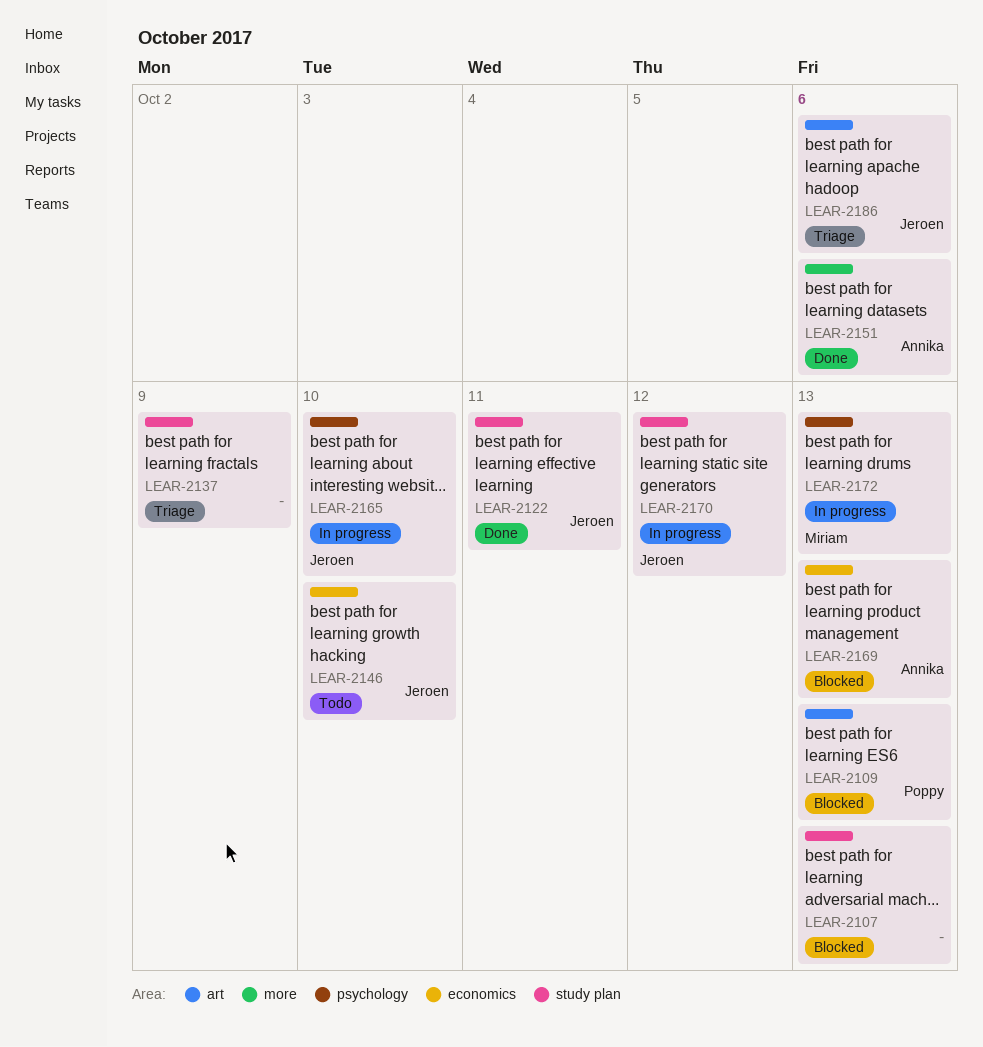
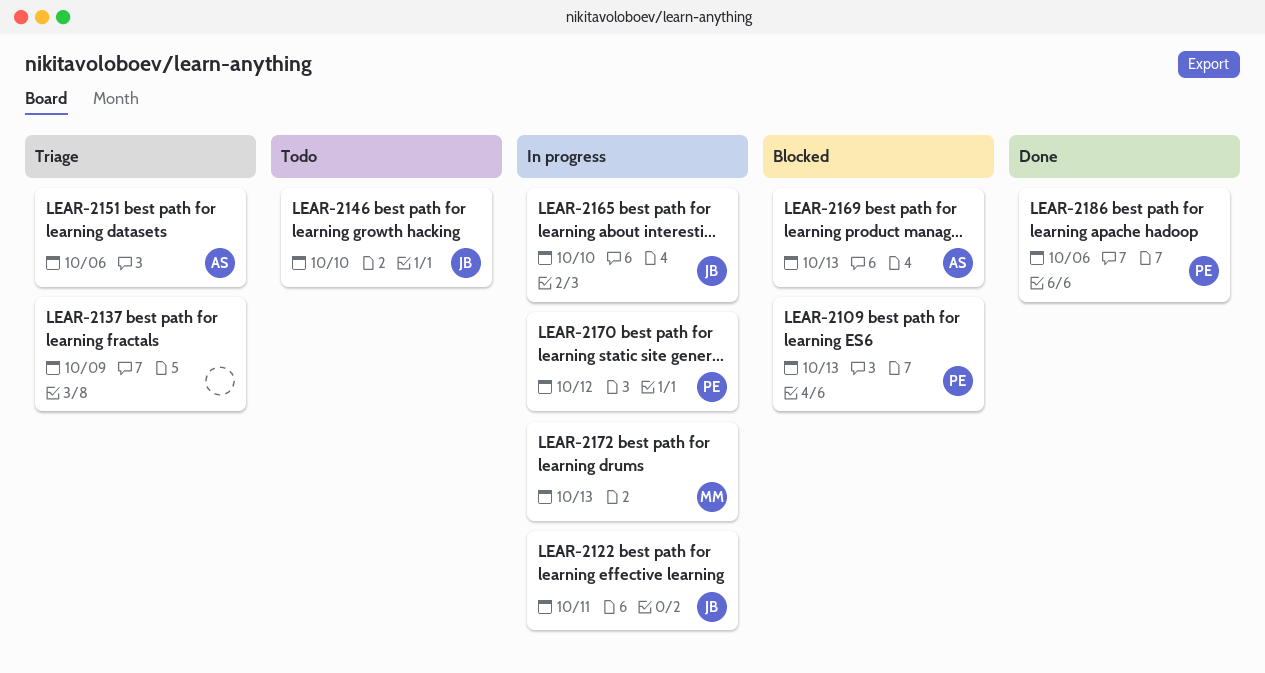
LEAR-2107: present -> none
LEAR-2122, status: Done -> In progress
LEAR-2151, status: Done -> Triage
LEAR-2170, owner: Jeroen -> Poppy
LEAR-2186, status: Triage -> Done
LEAR-2186, owner: Jeroen -> Poppy

